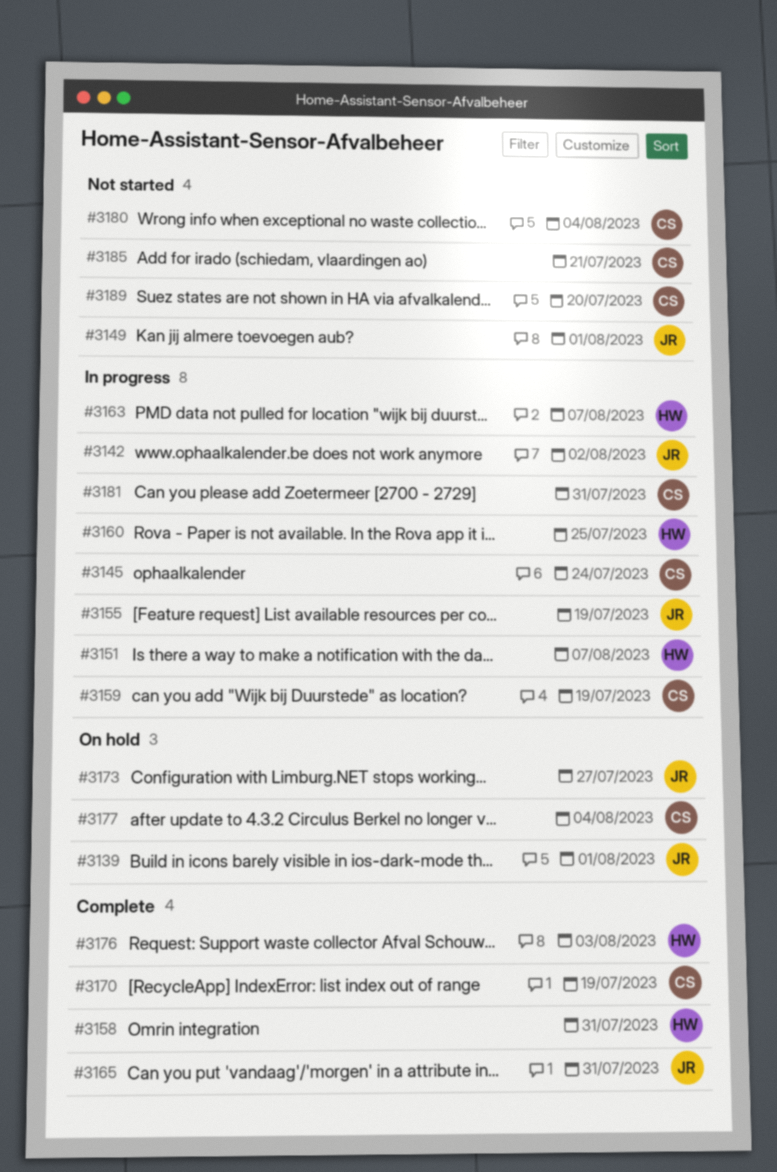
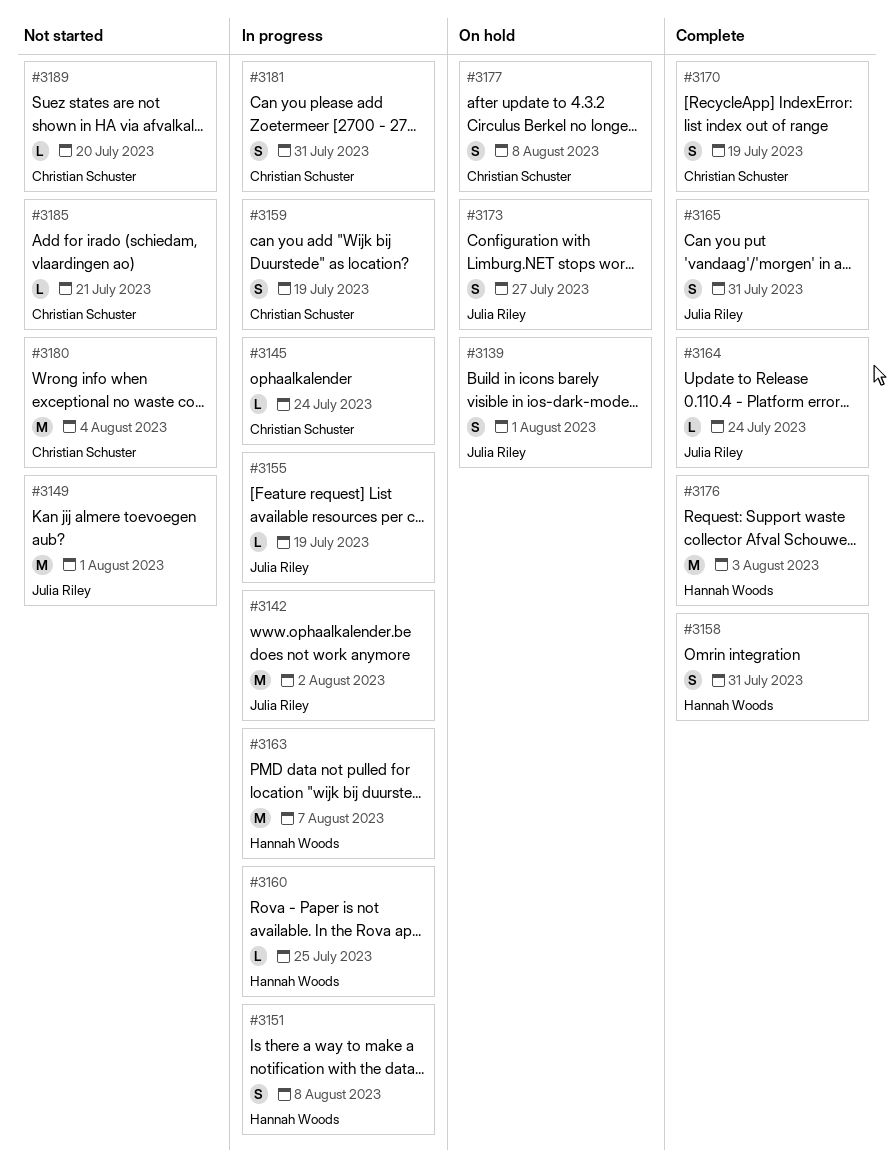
#3151, due: Aug 7 -> Aug 8
#3164: none -> present
#3177, due: Aug 4 -> Aug 8

